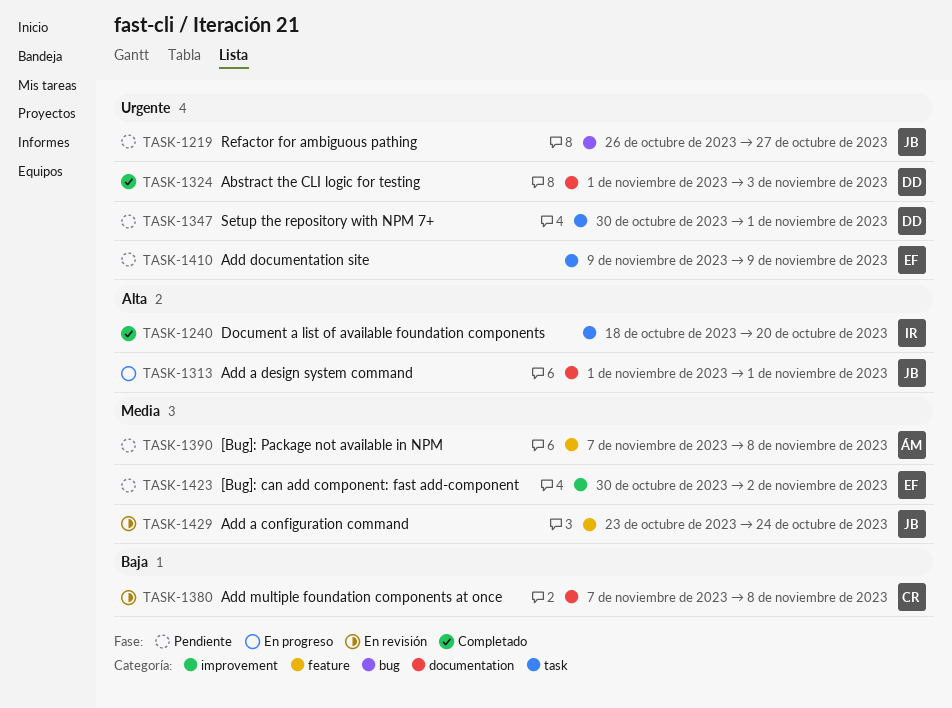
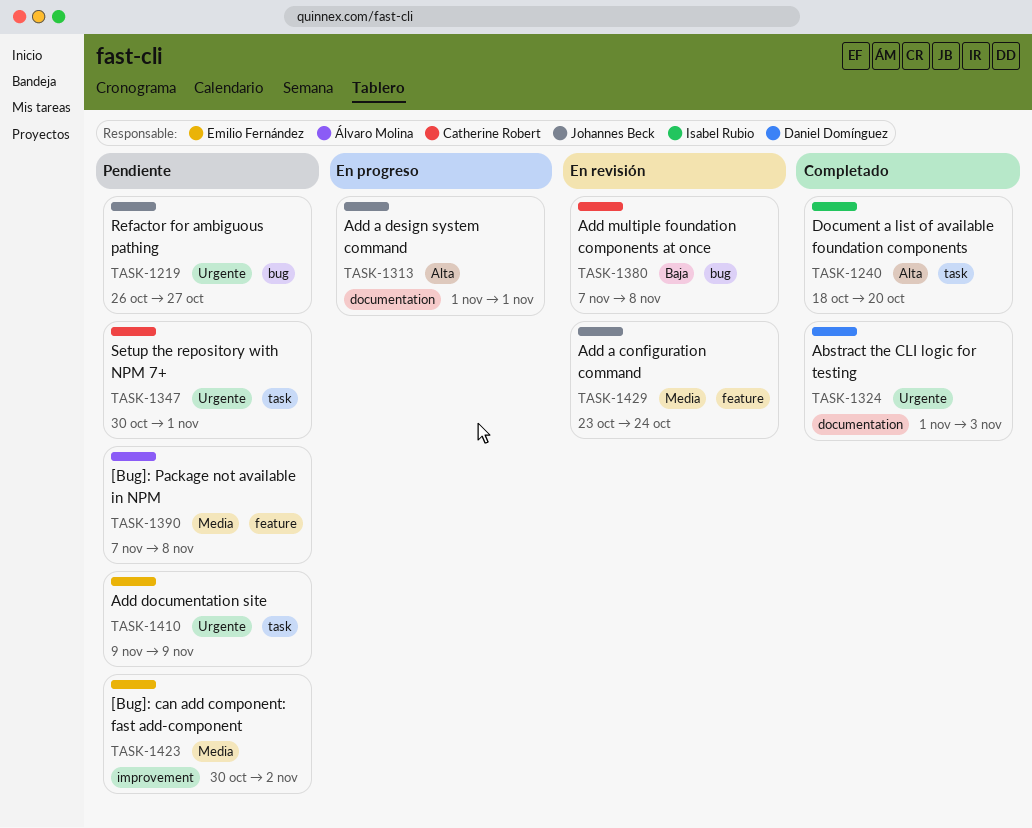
TASK-1347, owner: Daniel Domínguez -> Catherine Robert
TASK-1380, label: documentation -> bug

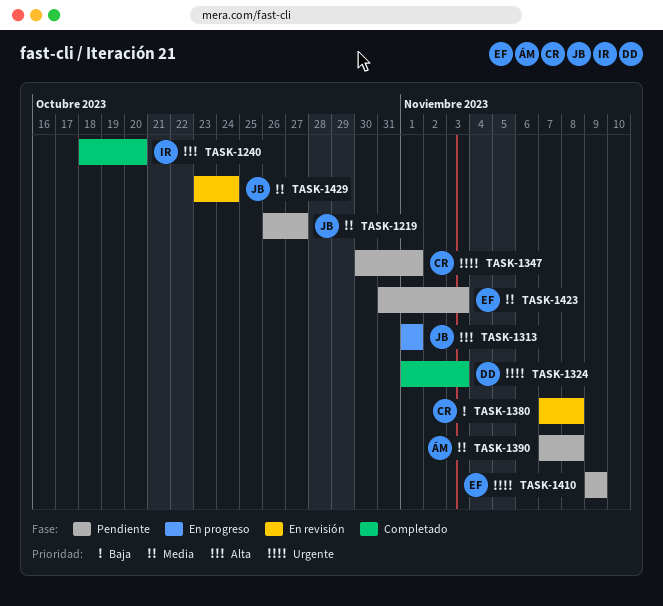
TASK-1219, priority: Urgente -> Media
TASK-1423, start: Oct 30 -> Oct 31
TASK-1423, due: Nov 2 -> Nov 3

